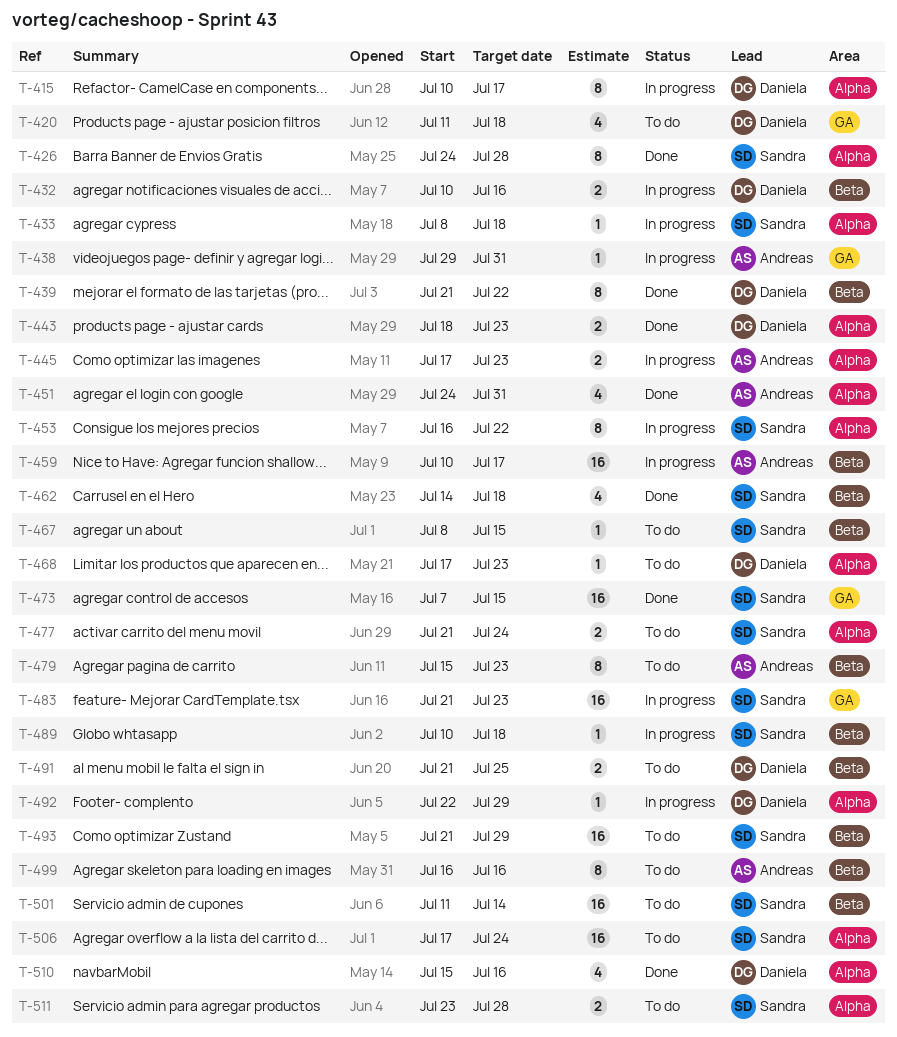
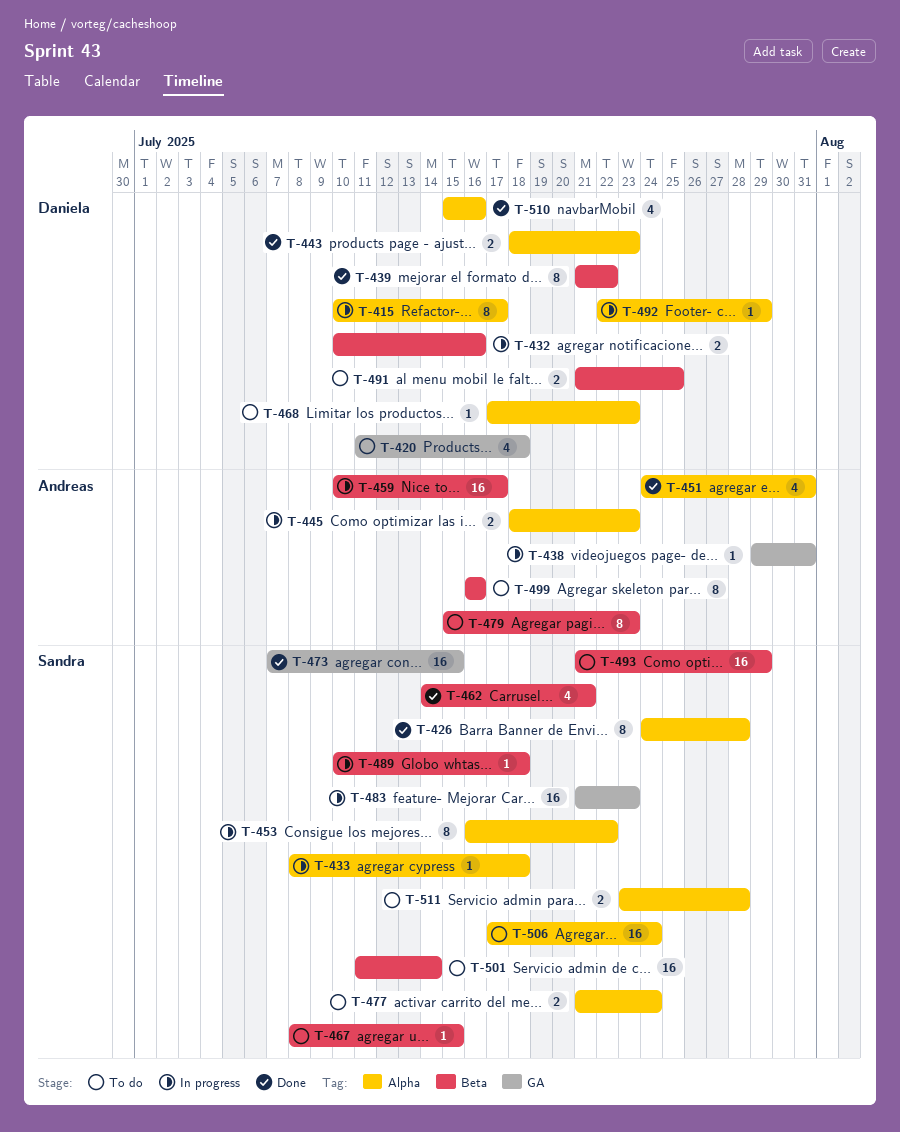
T-445, start: Jul 17 -> Jul 18
T-462, due: Jul 18 -> Jul 21

